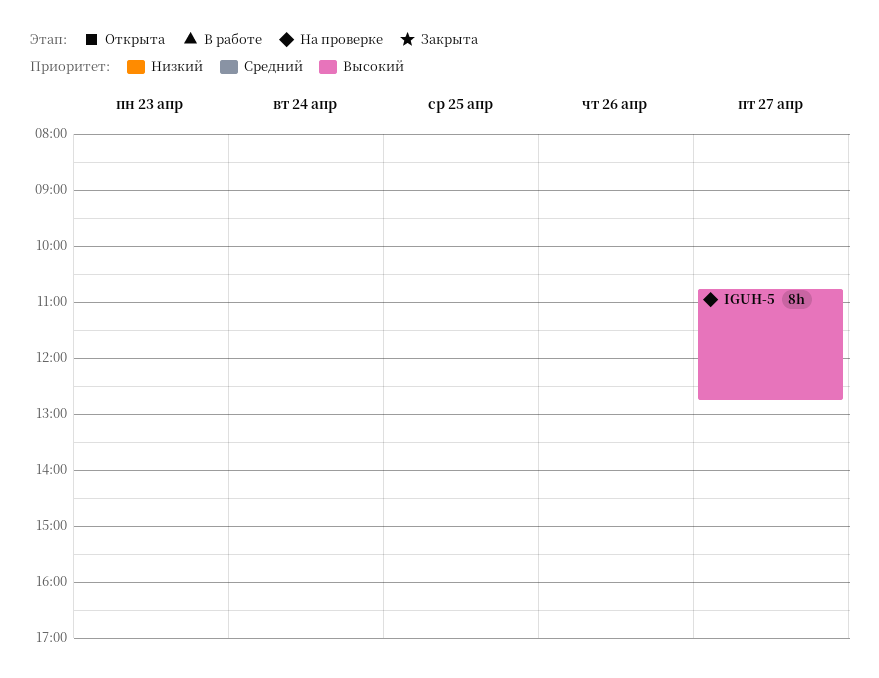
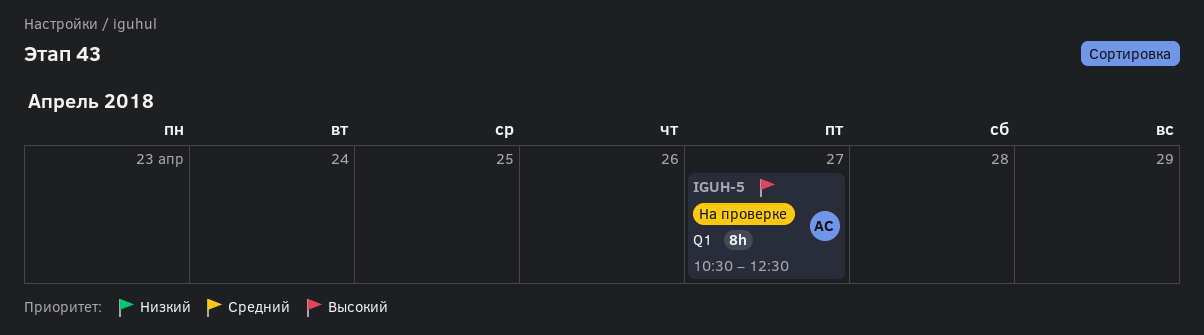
IGUH-5, begins: 10:45 -> 10:30
IGUH-5, ends: 12:45 -> 12:30

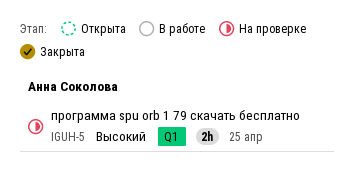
IGUH-5, estimate: 8h -> 2h
IGUH-5, day: Apr 27 -> Apr 25

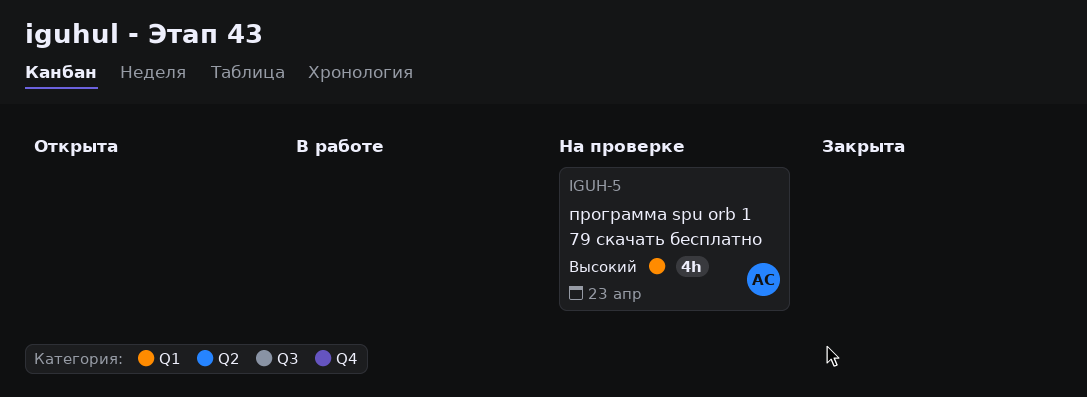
IGUH-5, estimate: 2h -> 4h
IGUH-5, day: Apr 25 -> Apr 23

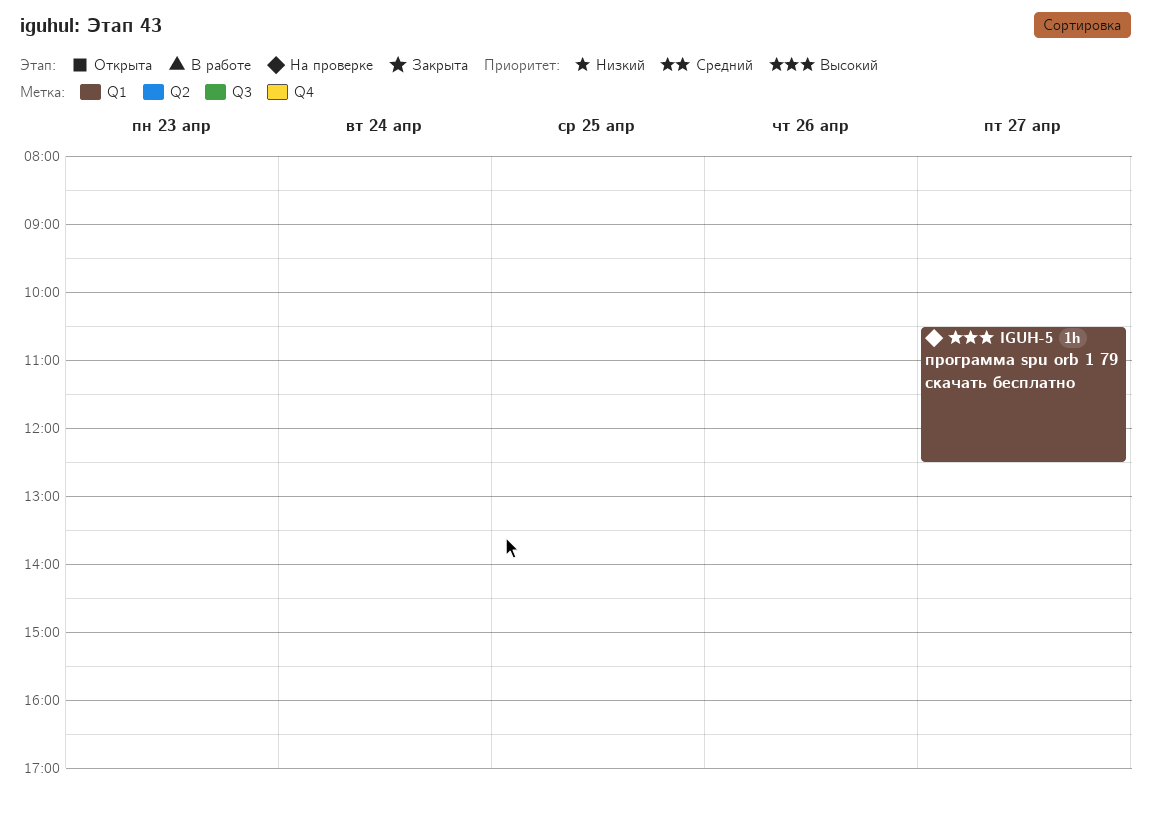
IGUH-5, estimate: 4h -> 1h
IGUH-5, day: Apr 23 -> Apr 27

